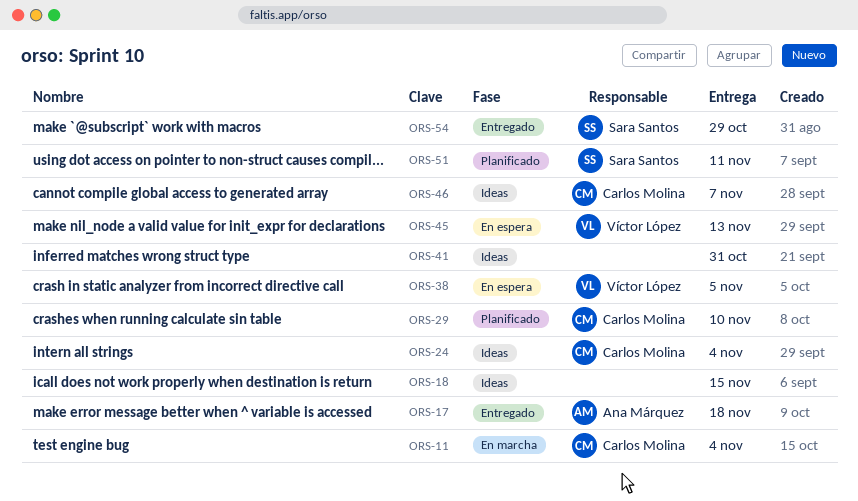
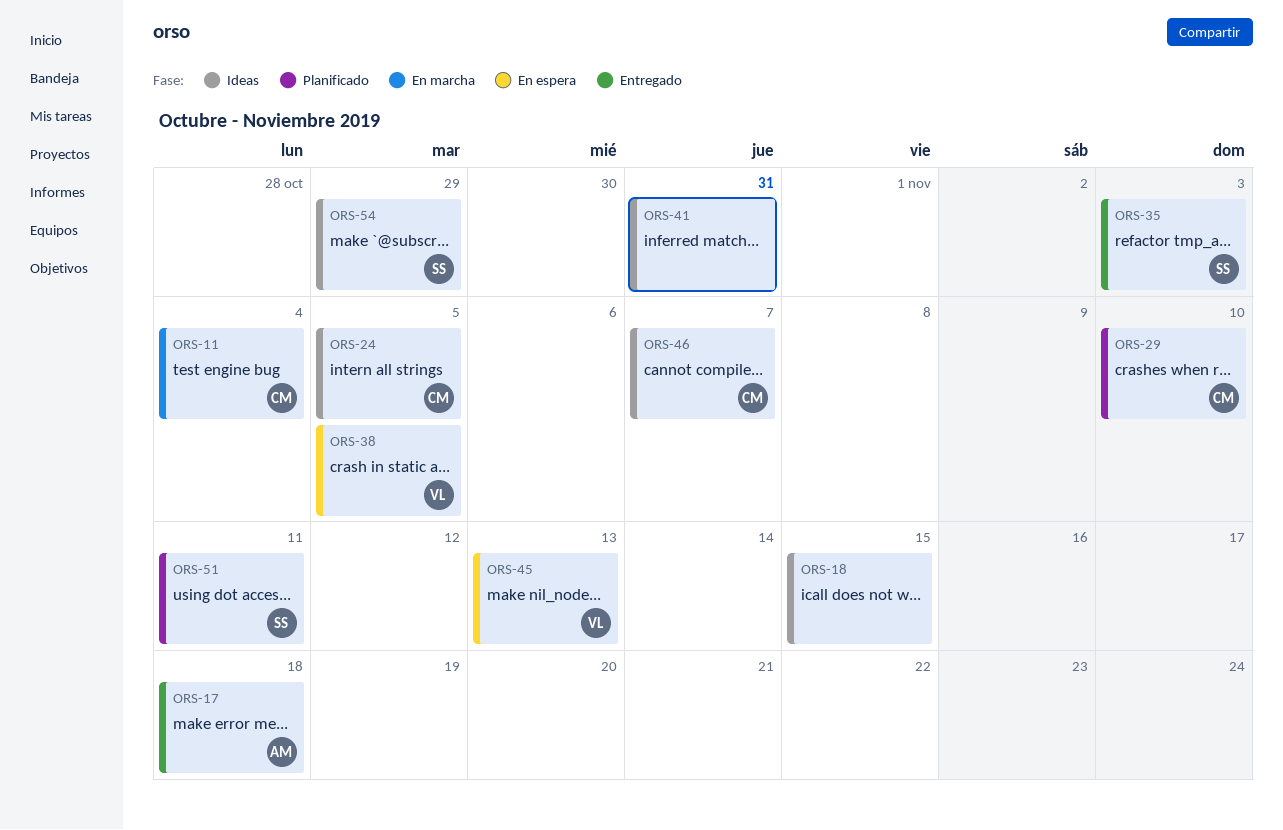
ORS-24, due: Nov 4 -> Nov 5
ORS-35: none -> present
ORS-54, status: Entregado -> Ideas

